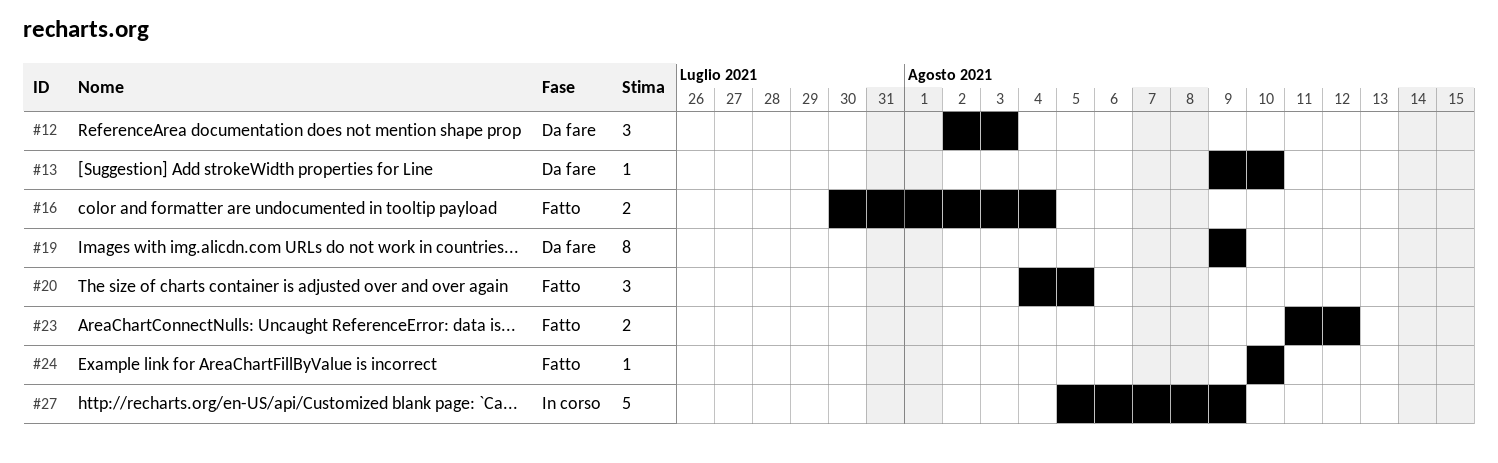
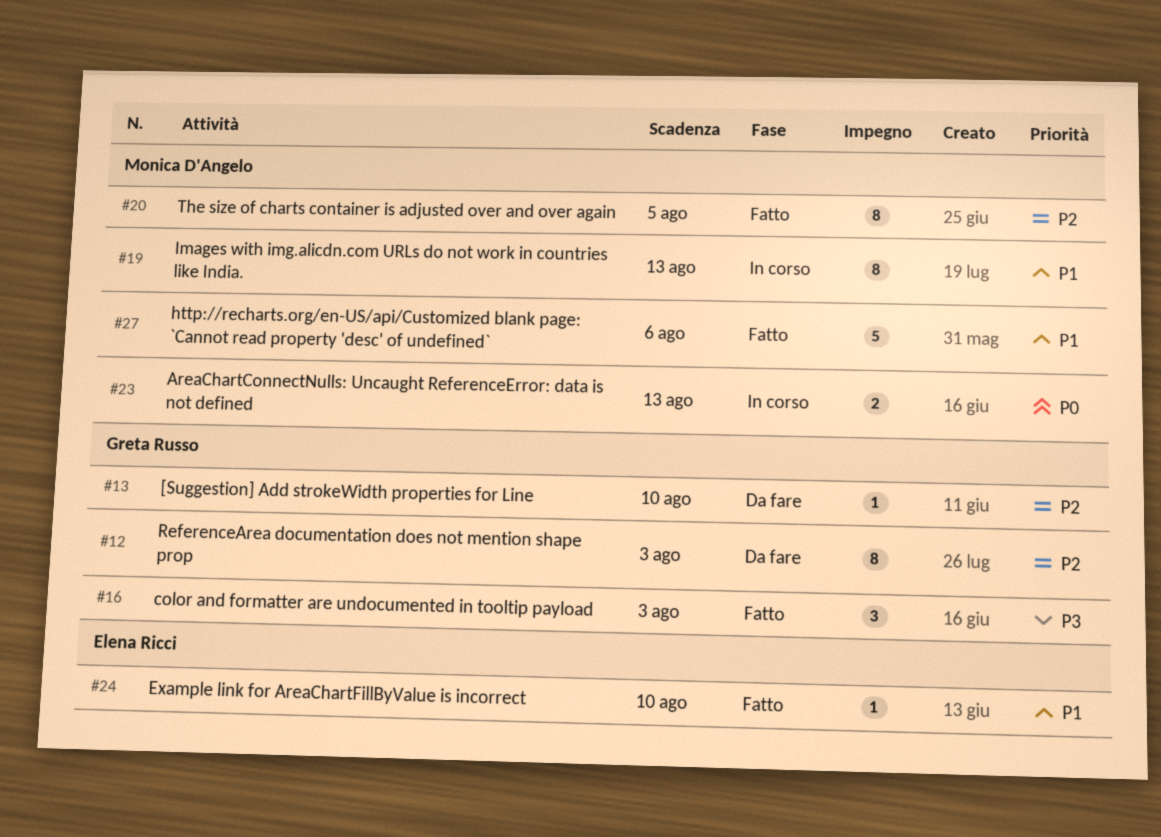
#12, estimate: 3 -> 8
#16, estimate: 2 -> 3
#16, due: Aug 4 -> Aug 3
#19, status: Da fare -> In corso
#19, due: Aug 9 -> Aug 13
#20, estimate: 3 -> 8
#23, status: Fatto -> In corso
#23, due: Aug 12 -> Aug 13
#27, status: In corso -> Fatto
#27, due: Aug 9 -> Aug 6

